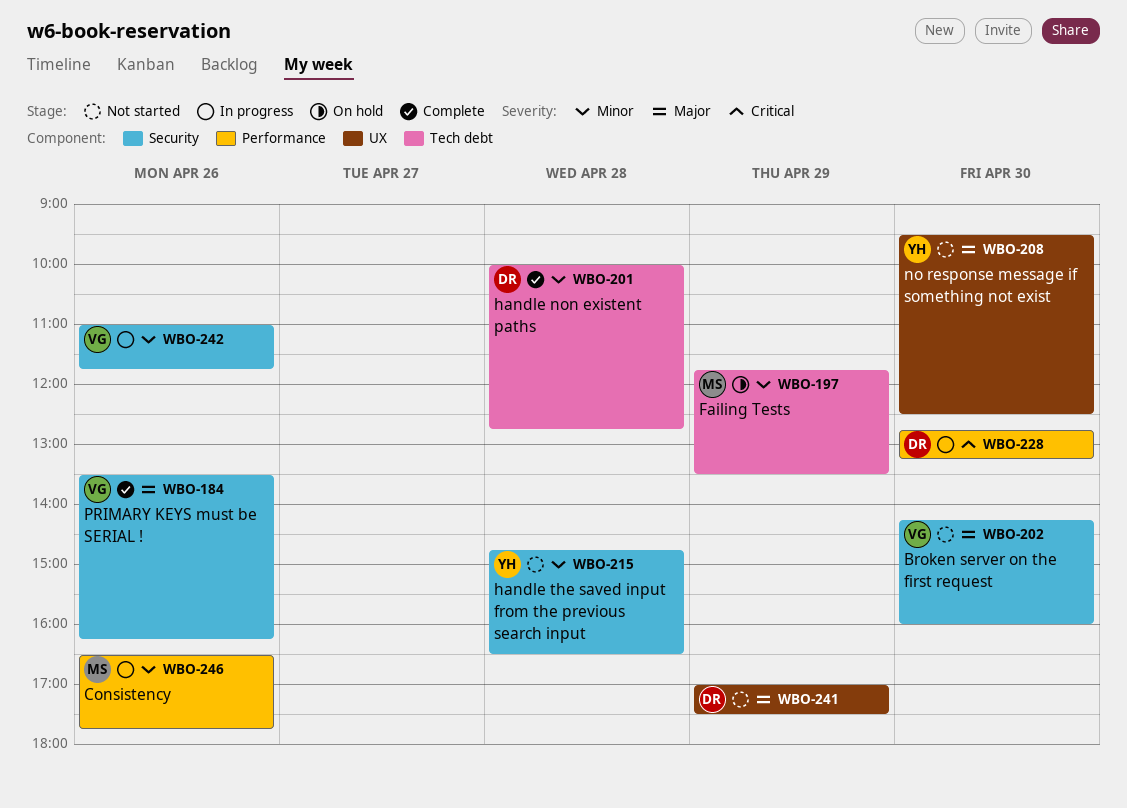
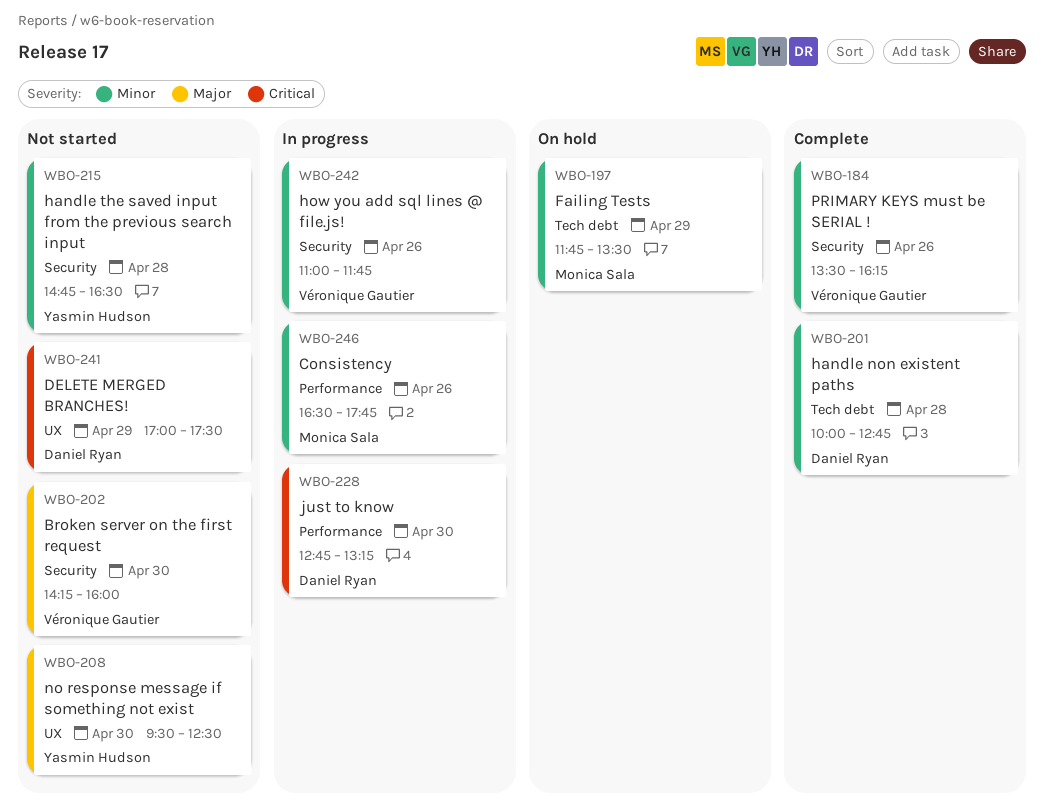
WBO-184, priority: Major -> Minor
WBO-241, priority: Major -> Critical

